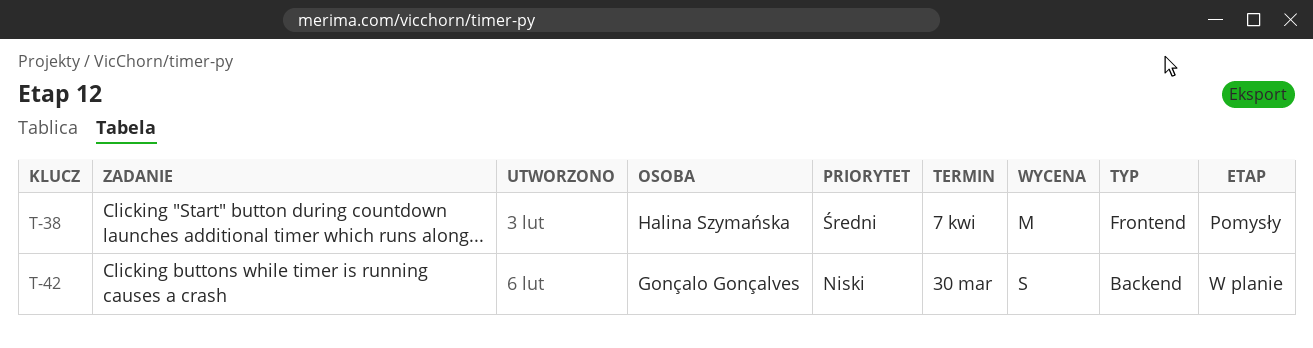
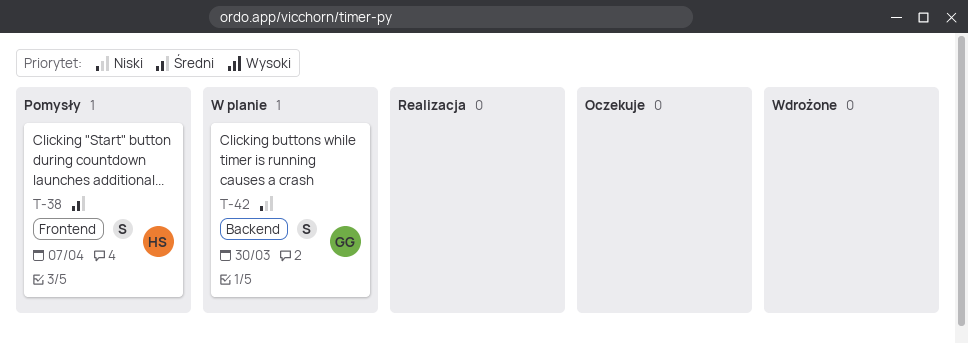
T-38, estimate: M -> S

